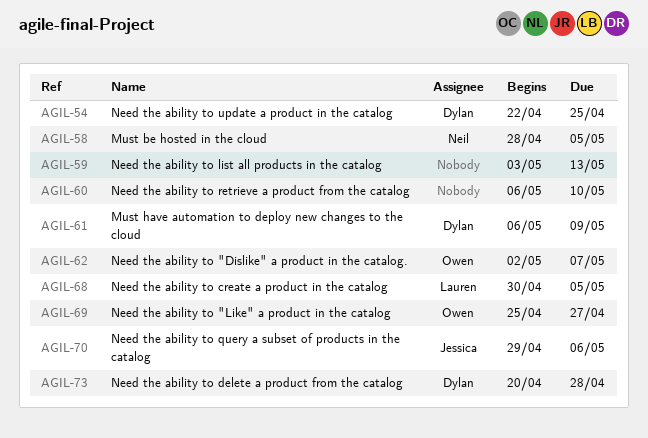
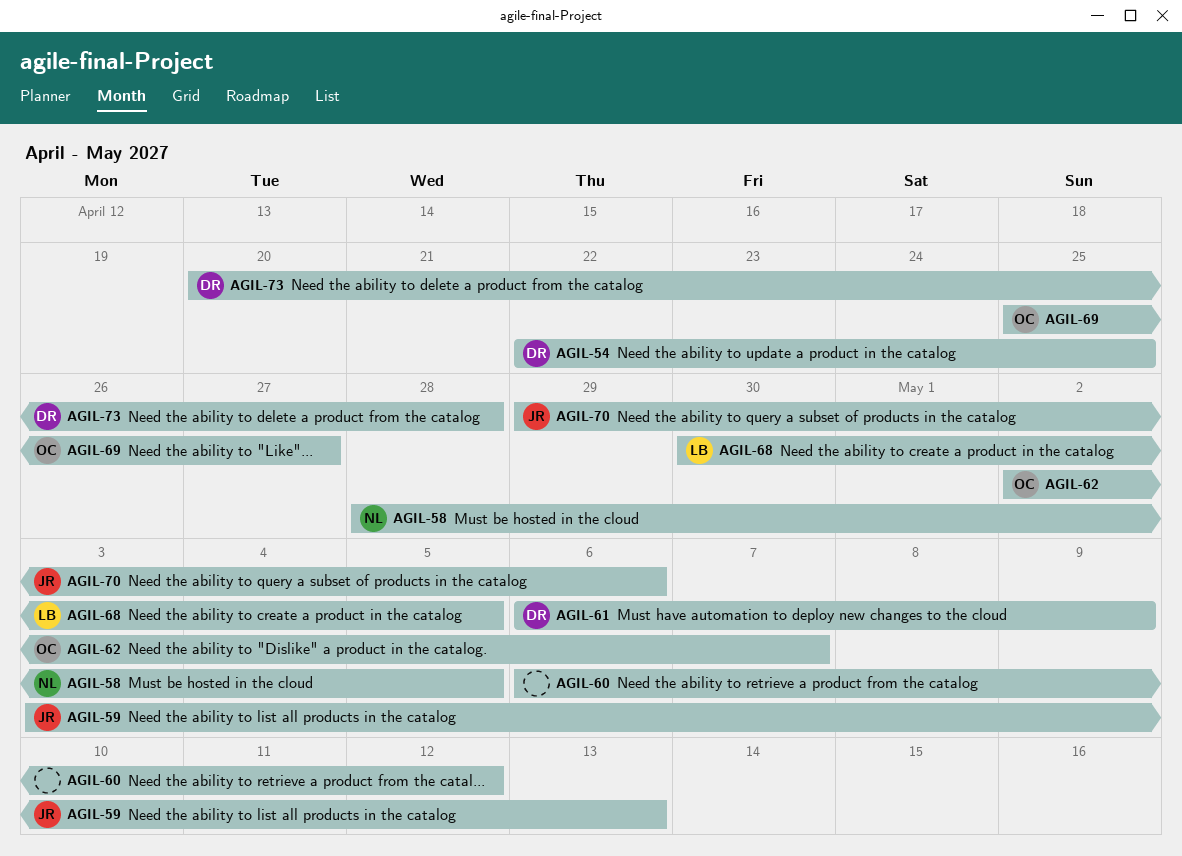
AGIL-59, owner: none -> Jessica
AGIL-60, due: May 10 -> May 12

